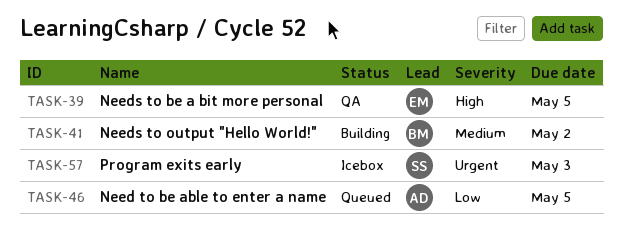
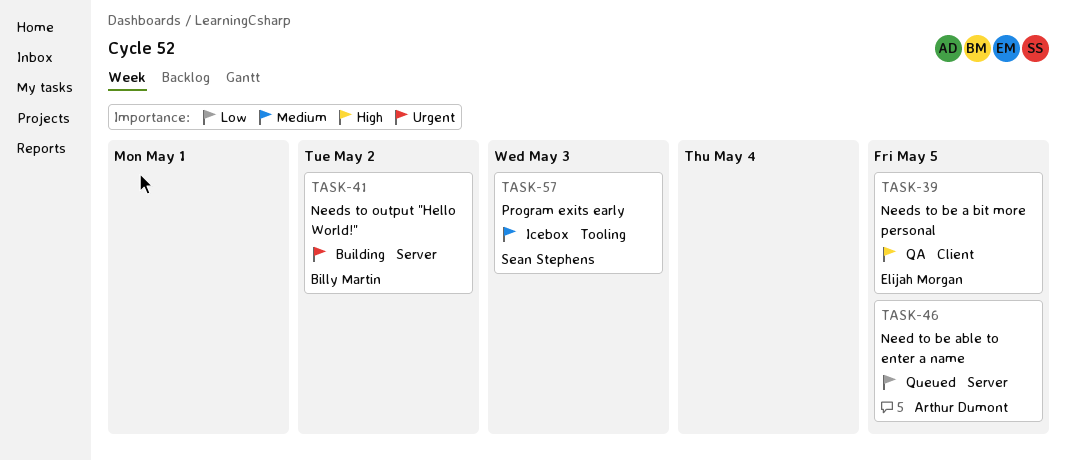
TASK-41, priority: Medium -> Urgent
TASK-57, priority: Urgent -> Medium

